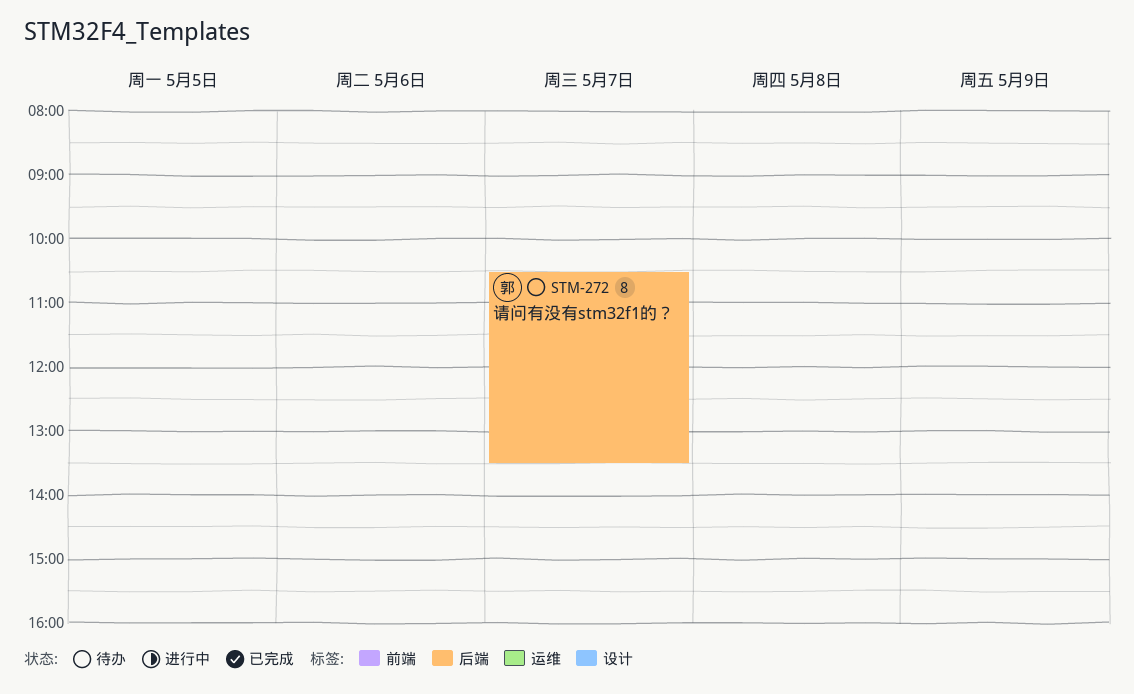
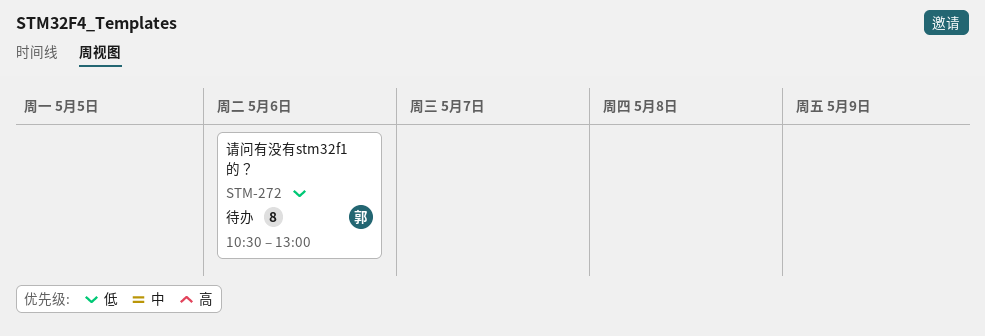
STM-272, day: May 7 -> May 6
STM-272, ends: 13:30 -> 13:00

